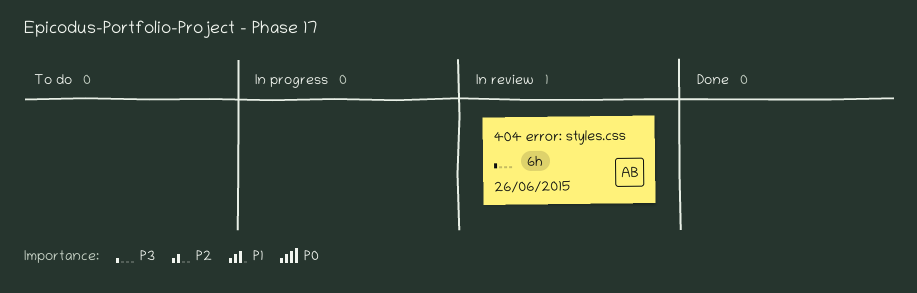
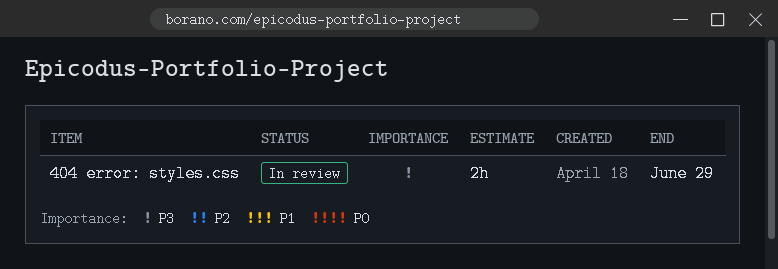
404 error: styles.css, estimate: 6h -> 2h
404 error: styles.css, due: Jun 26 -> Jun 29

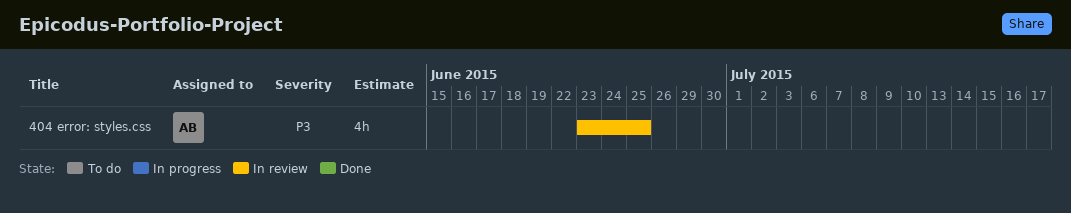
404 error: styles.css, estimate: 2h -> 4h
404 error: styles.css, due: Jun 29 -> Jun 25

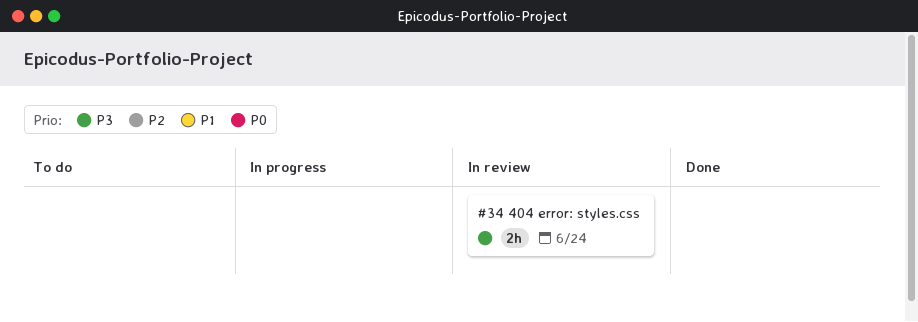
404 error: styles.css, estimate: 4h -> 2h
404 error: styles.css, due: Jun 25 -> Jun 24

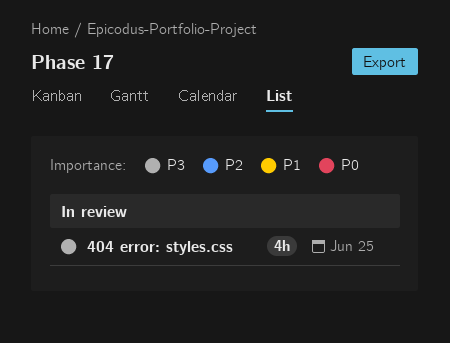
404 error: styles.css, estimate: 2h -> 4h
404 error: styles.css, due: Jun 24 -> Jun 25

